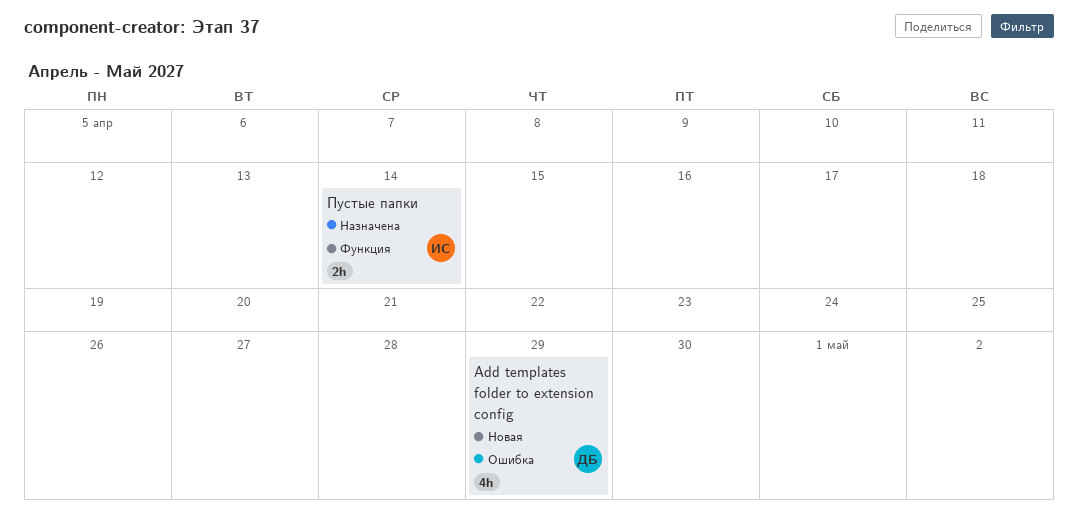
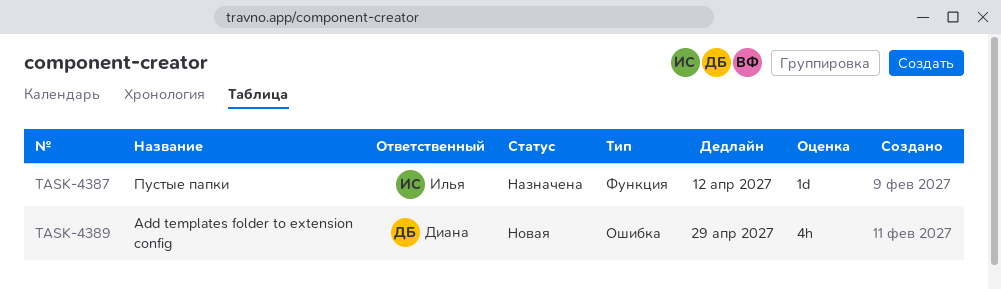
Пустые папки, estimate: 2h -> 1d
Пустые папки, due: Apr 14 -> Apr 12

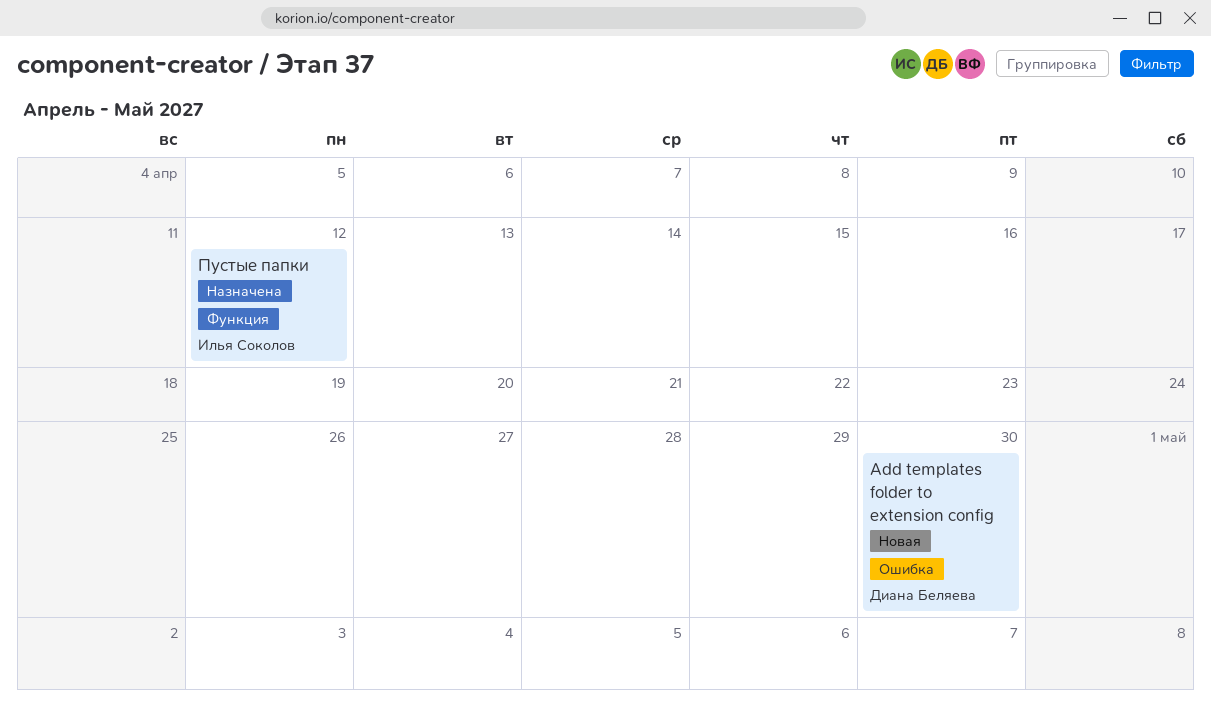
Add templates folder to extension config, due: Apr 29 -> Apr 30

